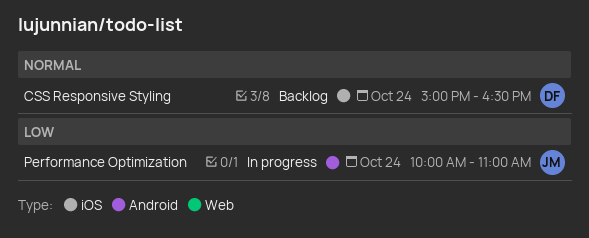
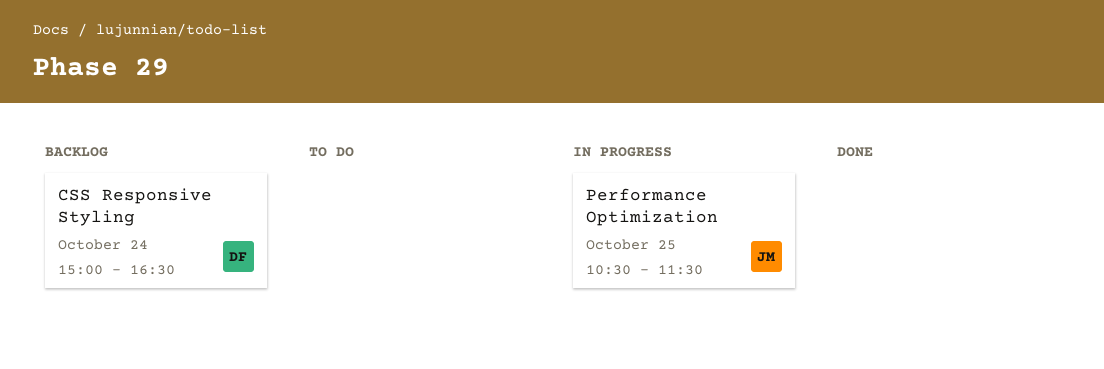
Performance Optimization, day: Oct 24 -> Oct 25
Performance Optimization, begins: 10:00 -> 10:30
Performance Optimization, ends: 11:00 -> 11:30

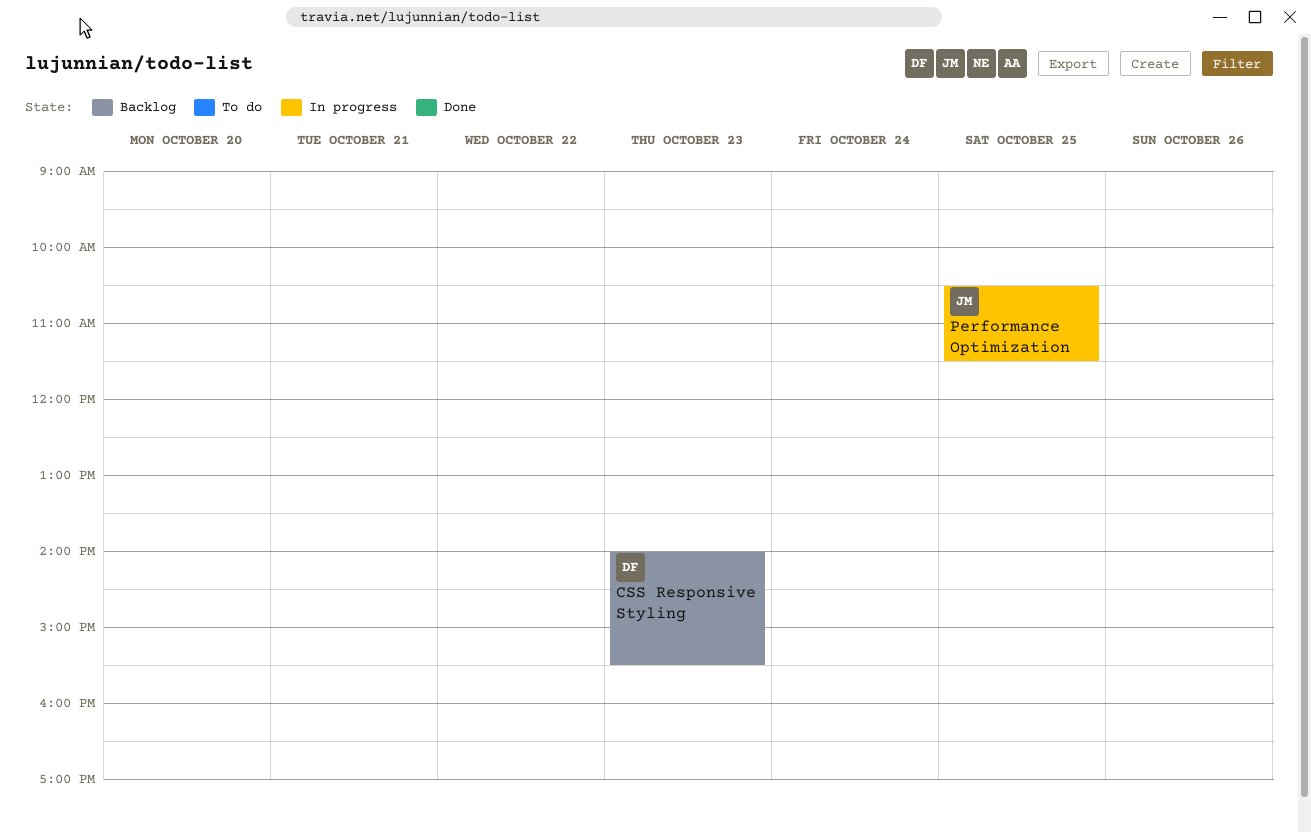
CSS Responsive Styling, day: Oct 24 -> Oct 23
CSS Responsive Styling, begins: 15:00 -> 14:00
CSS Responsive Styling, ends: 16:30 -> 15:30

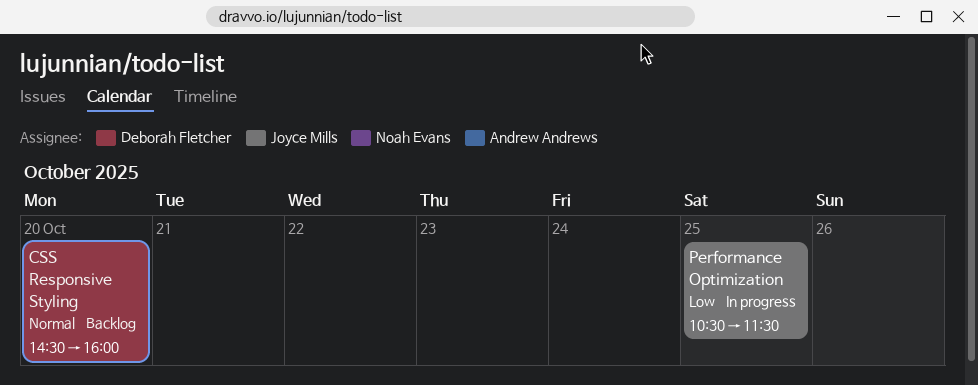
CSS Responsive Styling, day: Oct 23 -> Oct 20
CSS Responsive Styling, begins: 14:00 -> 14:30
CSS Responsive Styling, ends: 15:30 -> 16:00

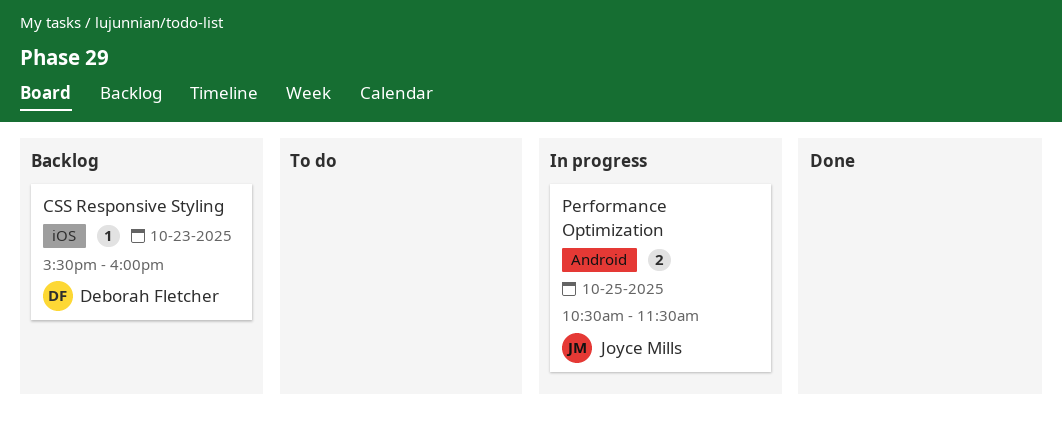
CSS Responsive Styling, day: Oct 20 -> Oct 23
CSS Responsive Styling, begins: 14:30 -> 15:30

